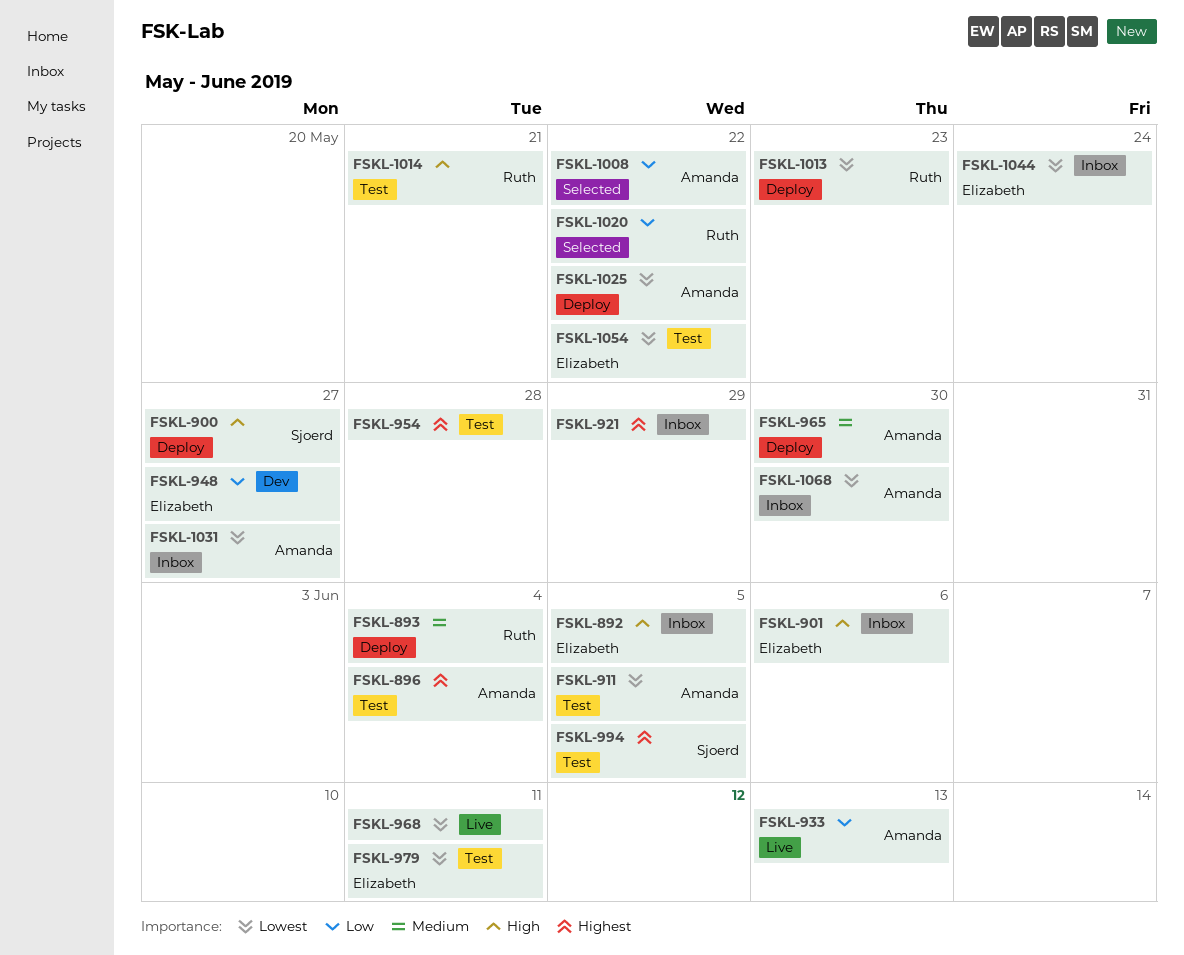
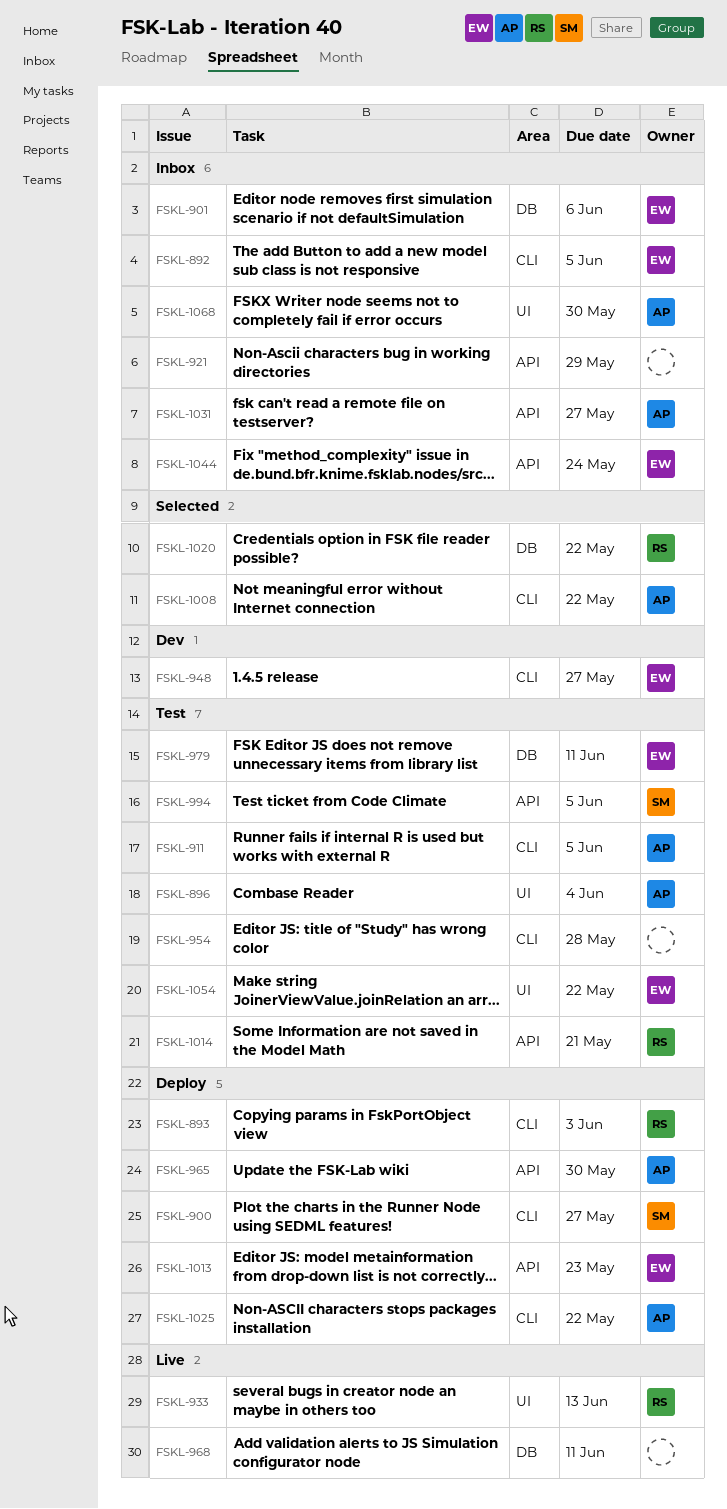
FSKL-893, due: Jun 4 -> Jun 3
FSKL-933, owner: Amanda -> Ruth
FSKL-1013, owner: Ruth -> Elizabeth

